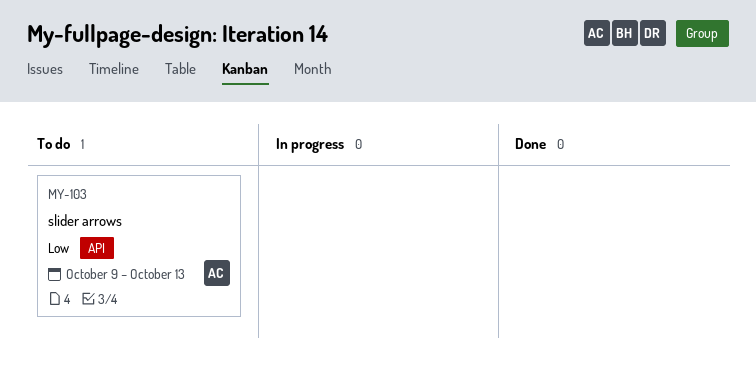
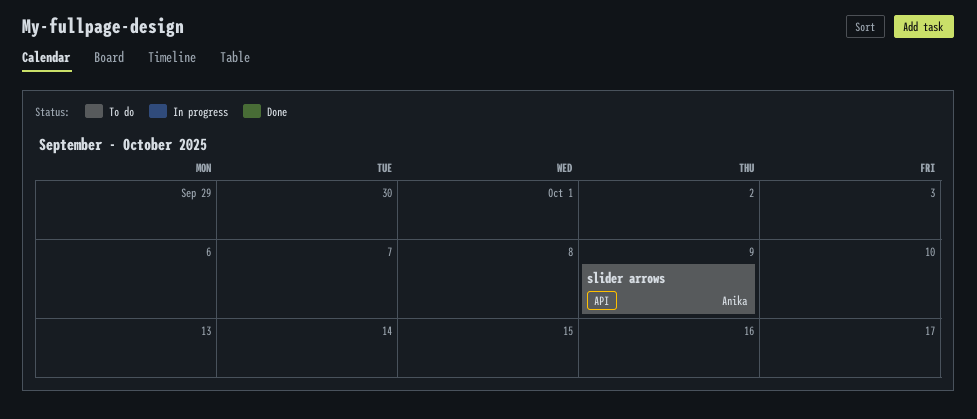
slider arrows, due: Oct 13 -> Oct 9

